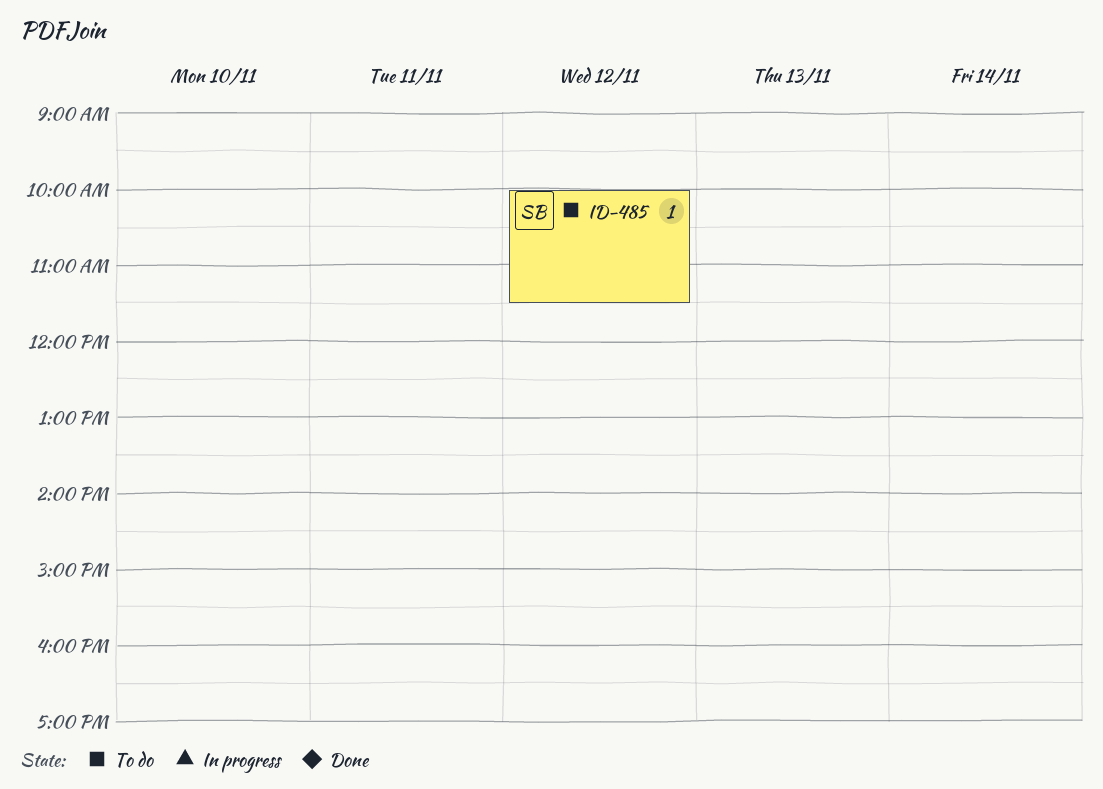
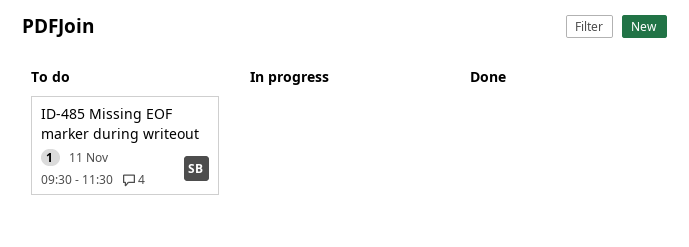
ID-485, day: Nov 12 -> Nov 11
ID-485, begins: 10:00 -> 09:30

